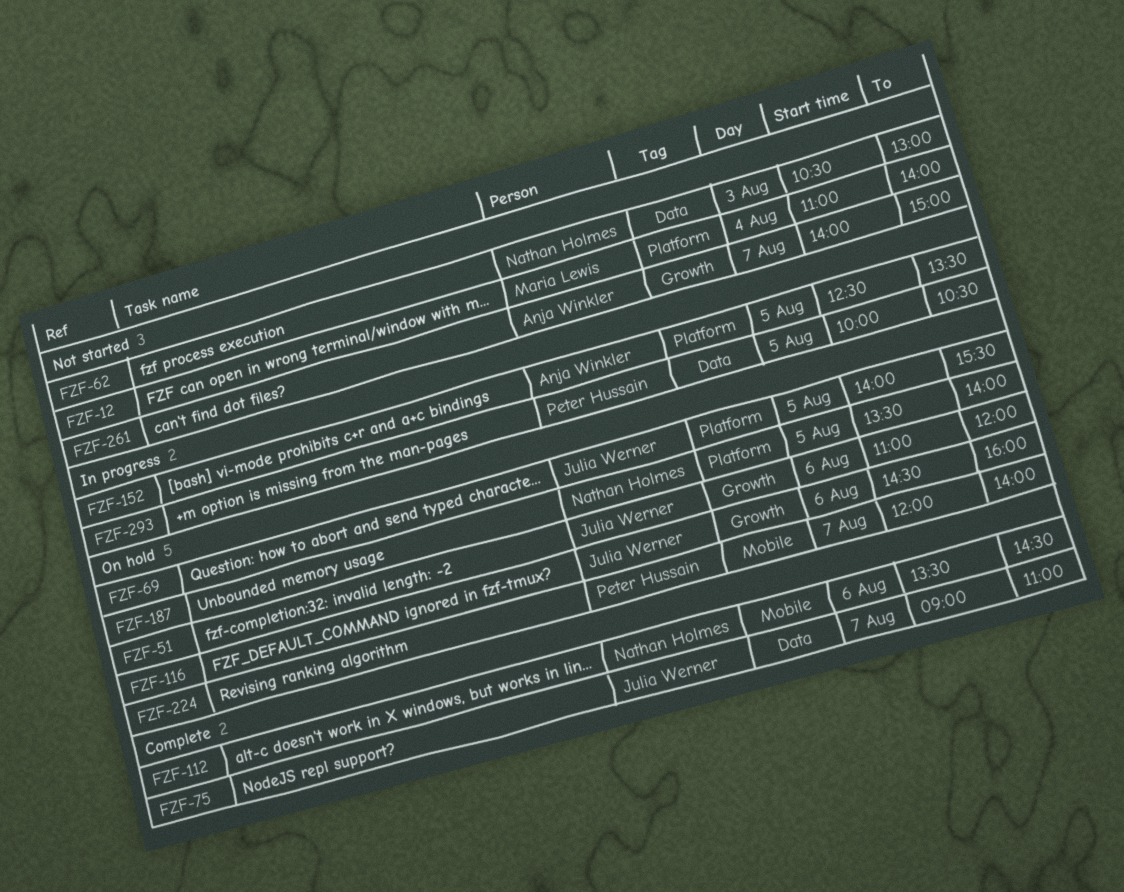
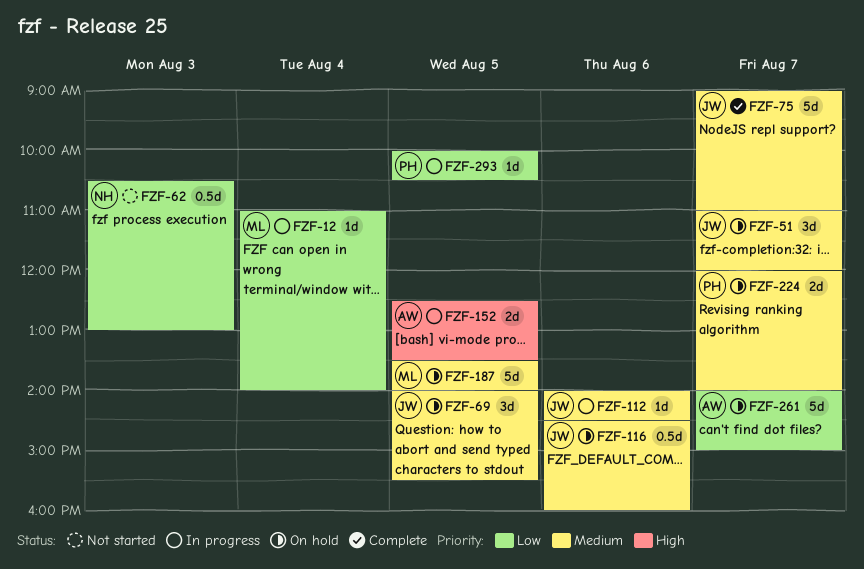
FZF-12, status: Not started -> In progress
FZF-51, day: Aug 6 -> Aug 7
FZF-112, status: Complete -> In progress
FZF-112, owner: Nathan Holmes -> Julia Werner
FZF-112, begins: 13:30 -> 14:00
FZF-187, owner: Nathan Holmes -> Maria Lewis
FZF-261, status: Not started -> On hold

